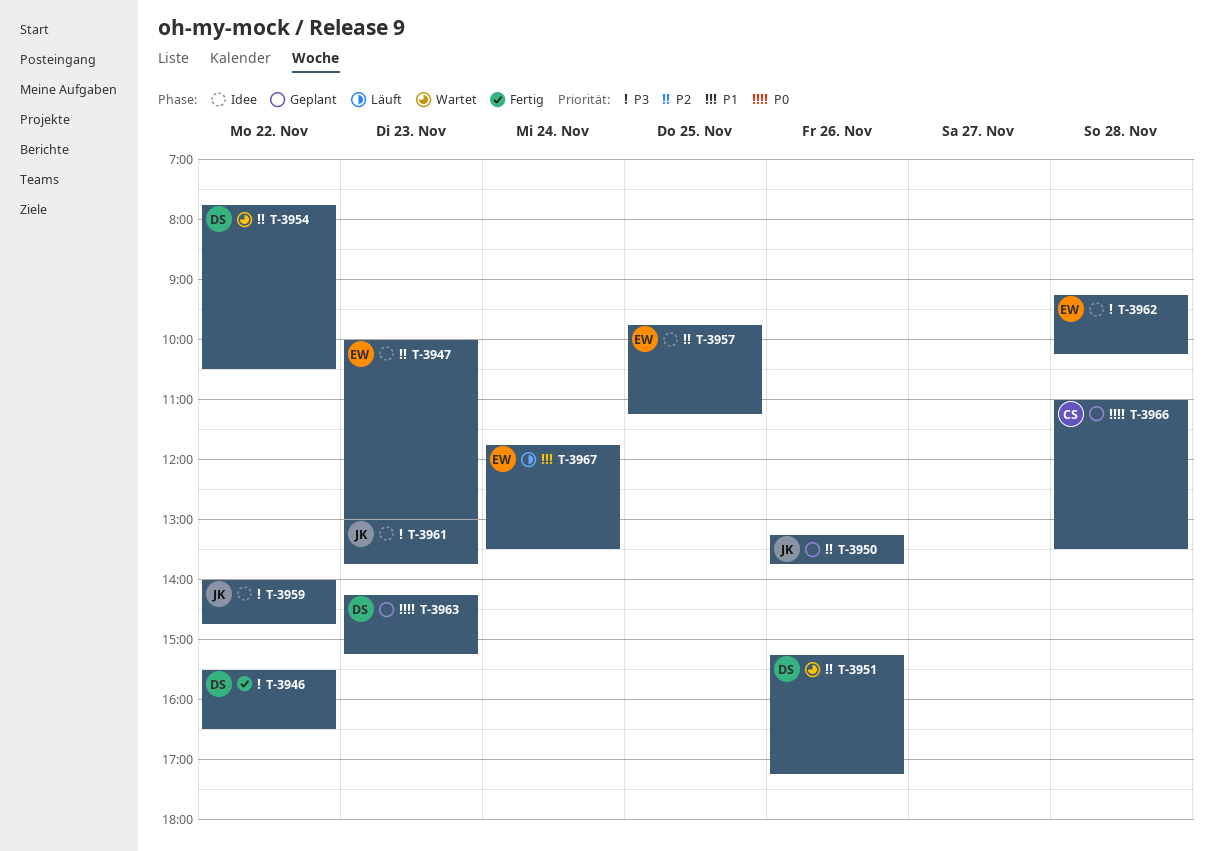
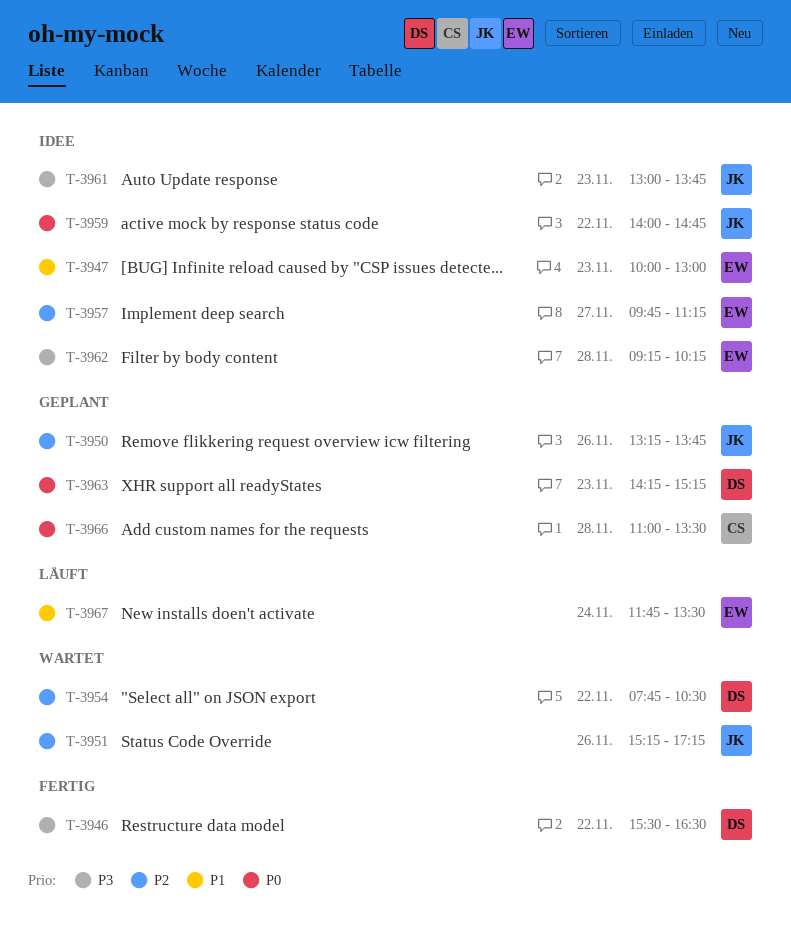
T-3947, priority: P2 -> P1
T-3951, owner: DS -> JK
T-3957, day: Nov 25 -> Nov 27
T-3959, priority: P3 -> P0

